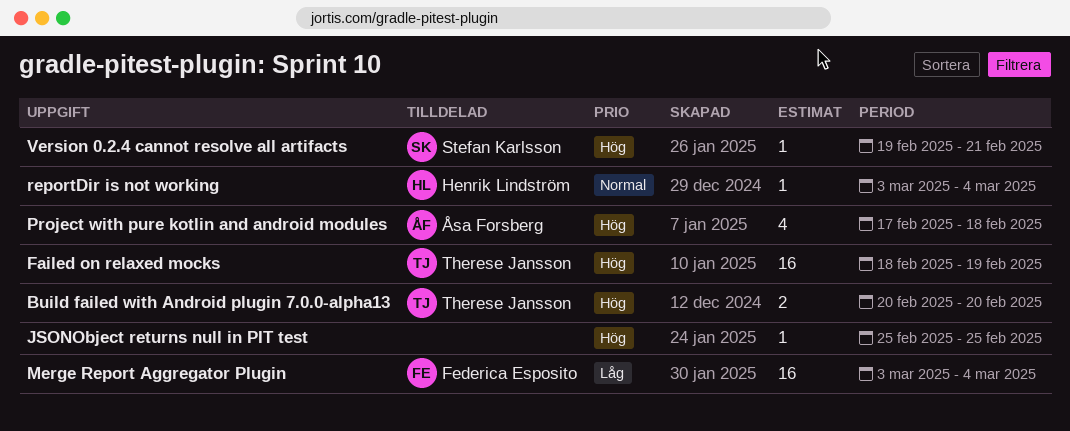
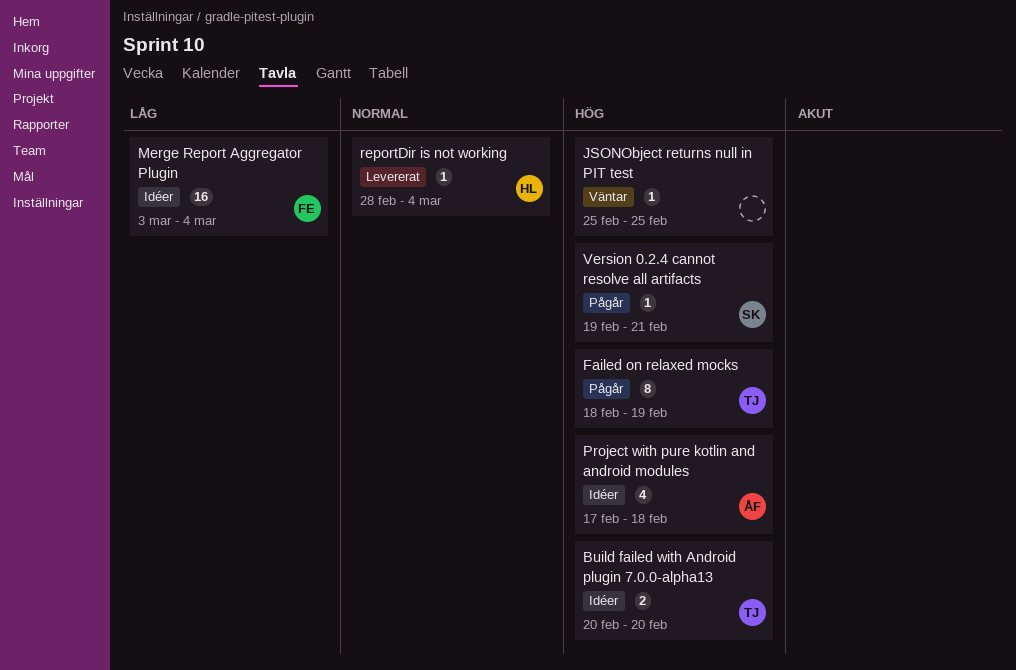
Failed on relaxed mocks, estimate: 16 -> 8
reportDir is not working, start: Mar 3 -> Feb 28

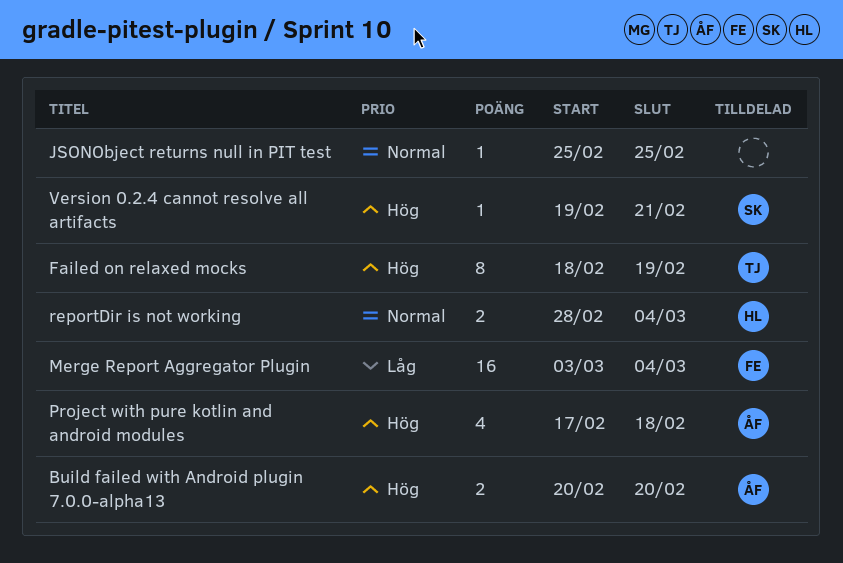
Build failed with Android plugin 7.0.0-alpha13, owner: TJ -> ÅF
JSONObject returns null in PIT test, priority: Hög -> Normal
reportDir is not working, estimate: 1 -> 2

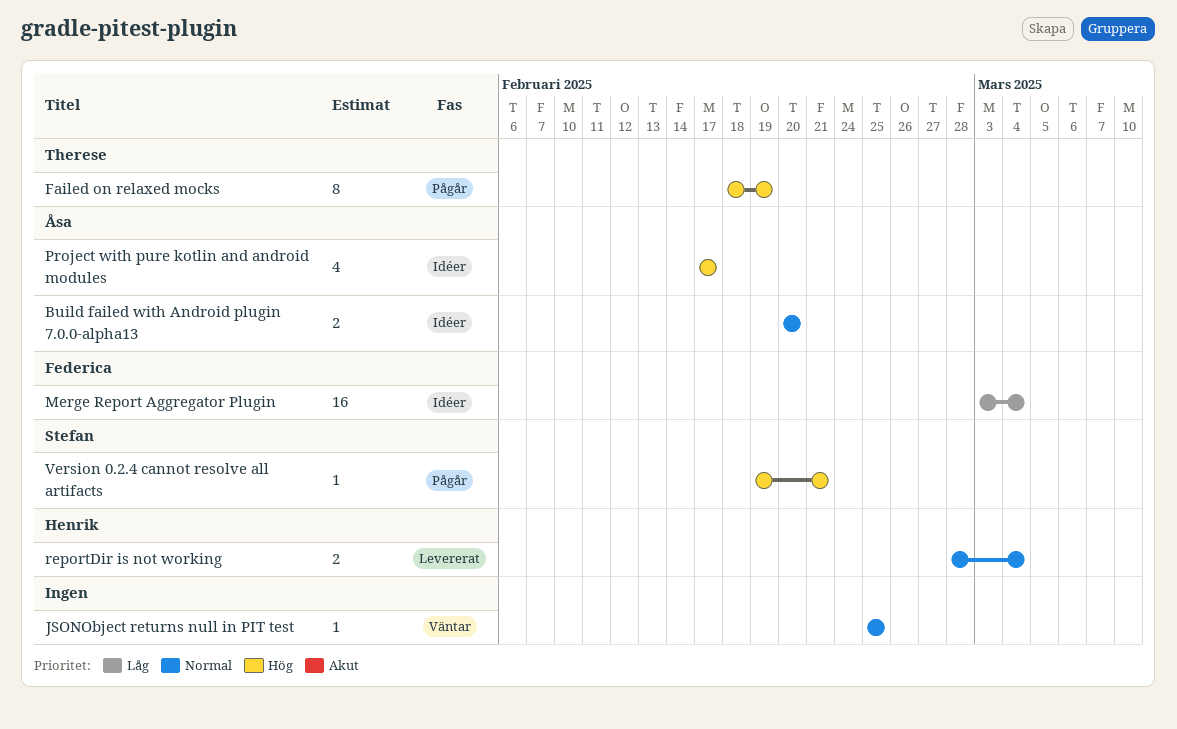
Build failed with Android plugin 7.0.0-alpha13, priority: Hög -> Normal
Project with pure kotlin and android modules, due: Feb 18 -> Feb 17

